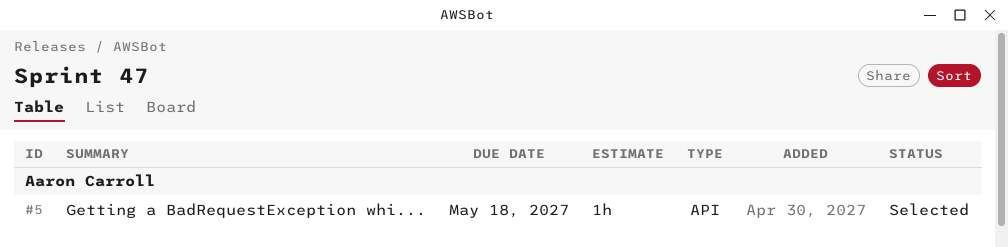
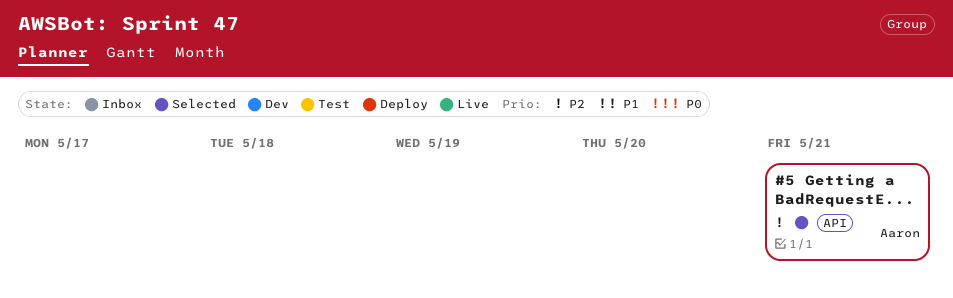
#5, due: May 18 -> May 21

